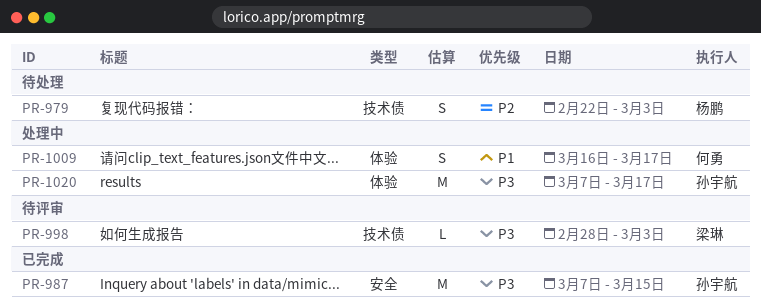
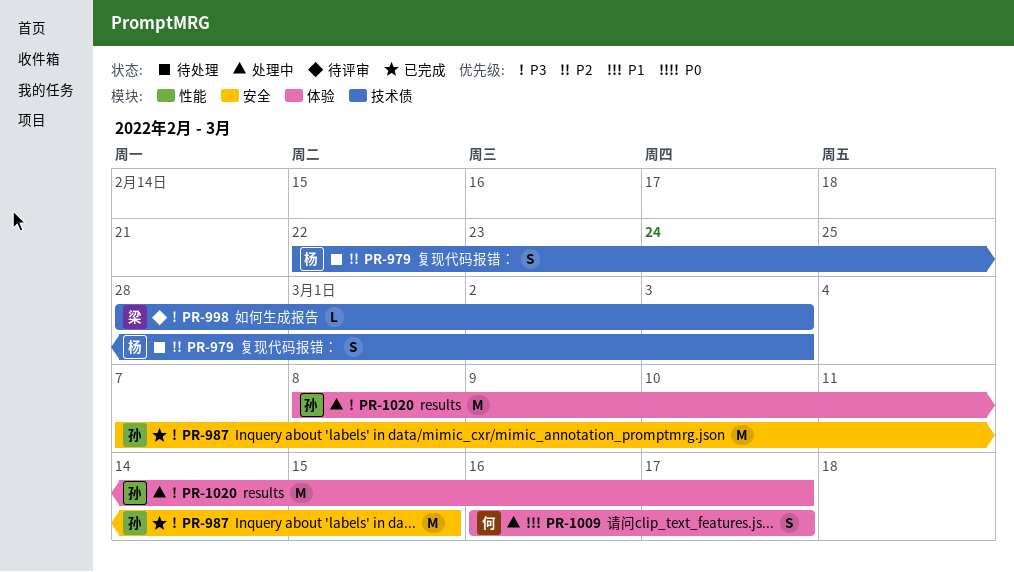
PR-1020, start: Mar 7 -> Mar 8

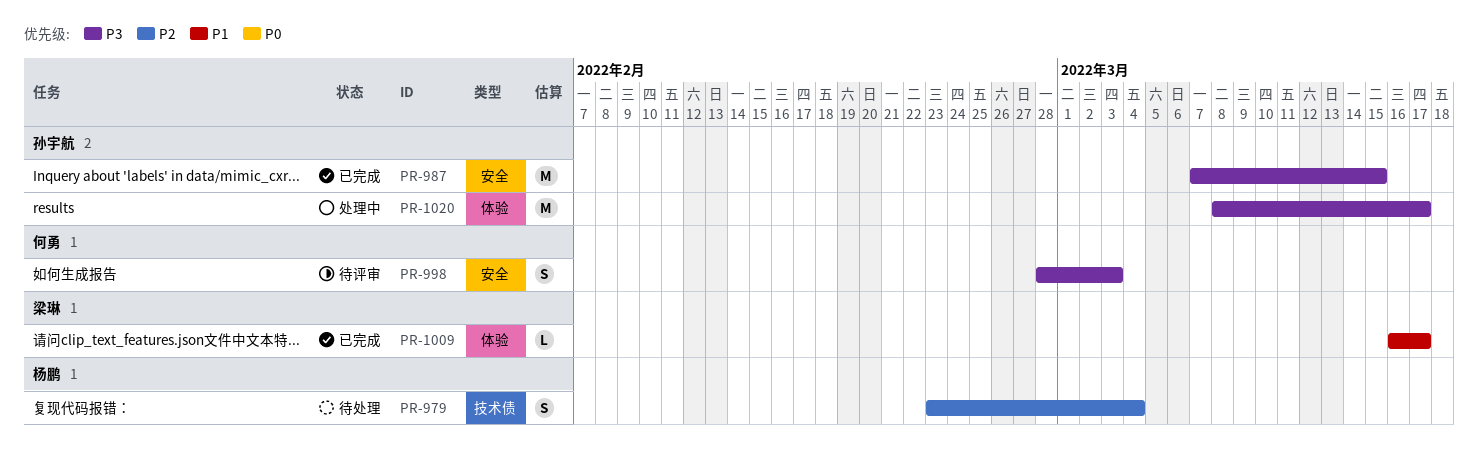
PR-979, start: Feb 22 -> Feb 23
PR-979, due: Mar 3 -> Mar 4
PR-998, owner: 梁琳 -> 何勇
PR-998, label: 技术债 -> 安全
PR-998, estimate: L -> S
PR-1009, status: 处理中 -> 已完成
PR-1009, owner: 何勇 -> 梁琳
PR-1009, estimate: S -> L

